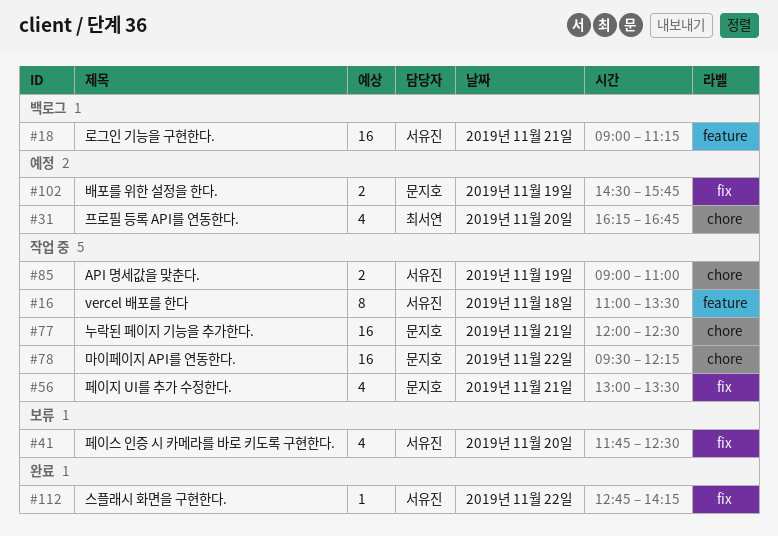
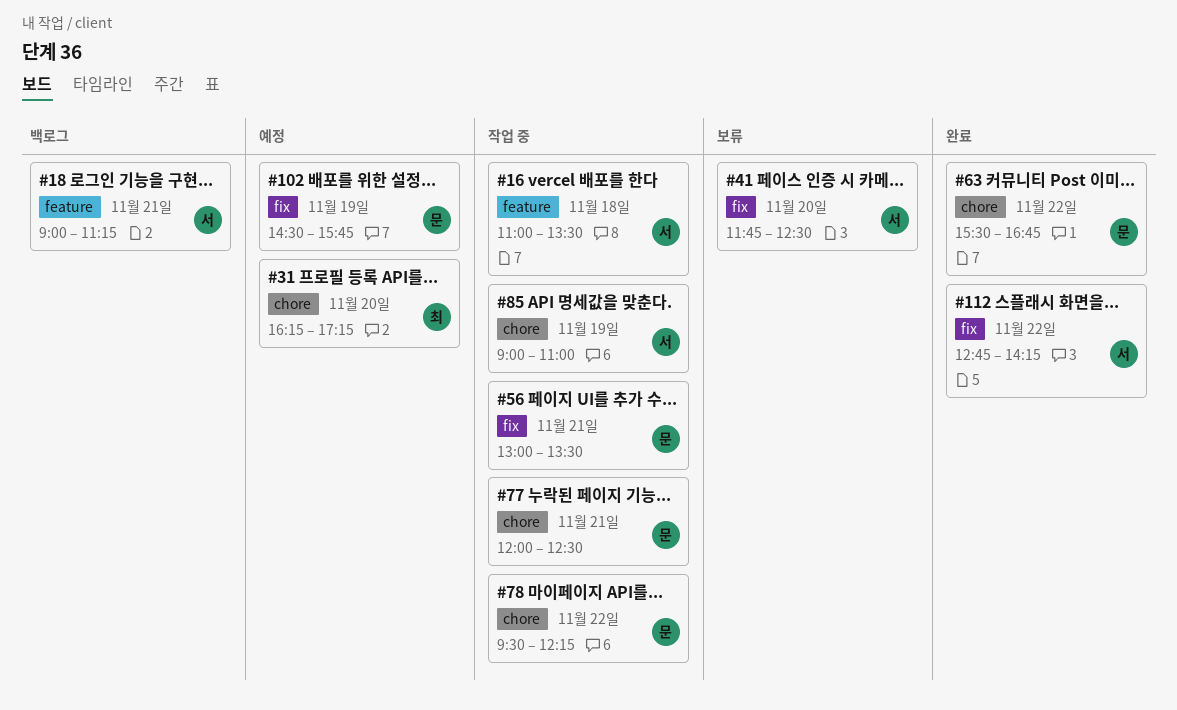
#31, ends: 16:45 -> 17:15
#63: none -> present

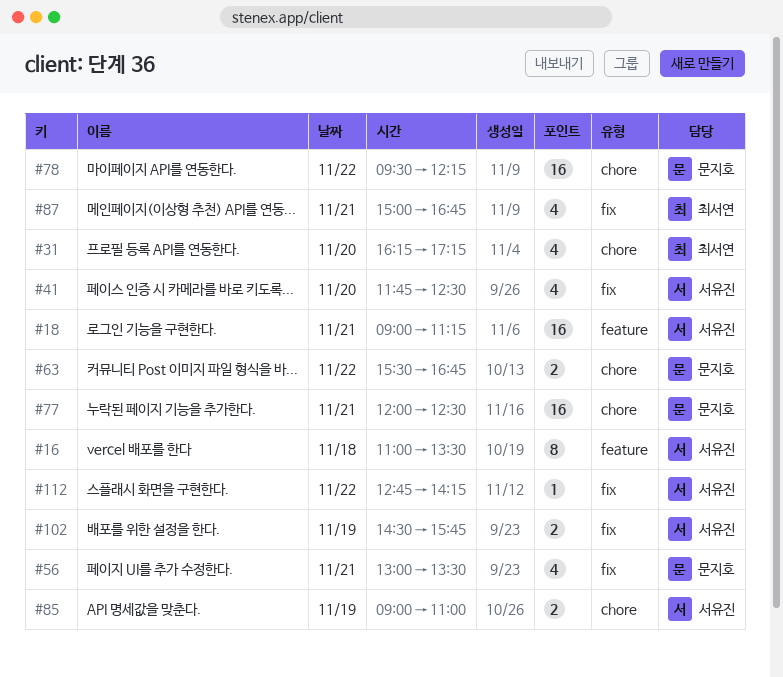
#87: none -> present
#102, owner: 문지호 -> 서유진

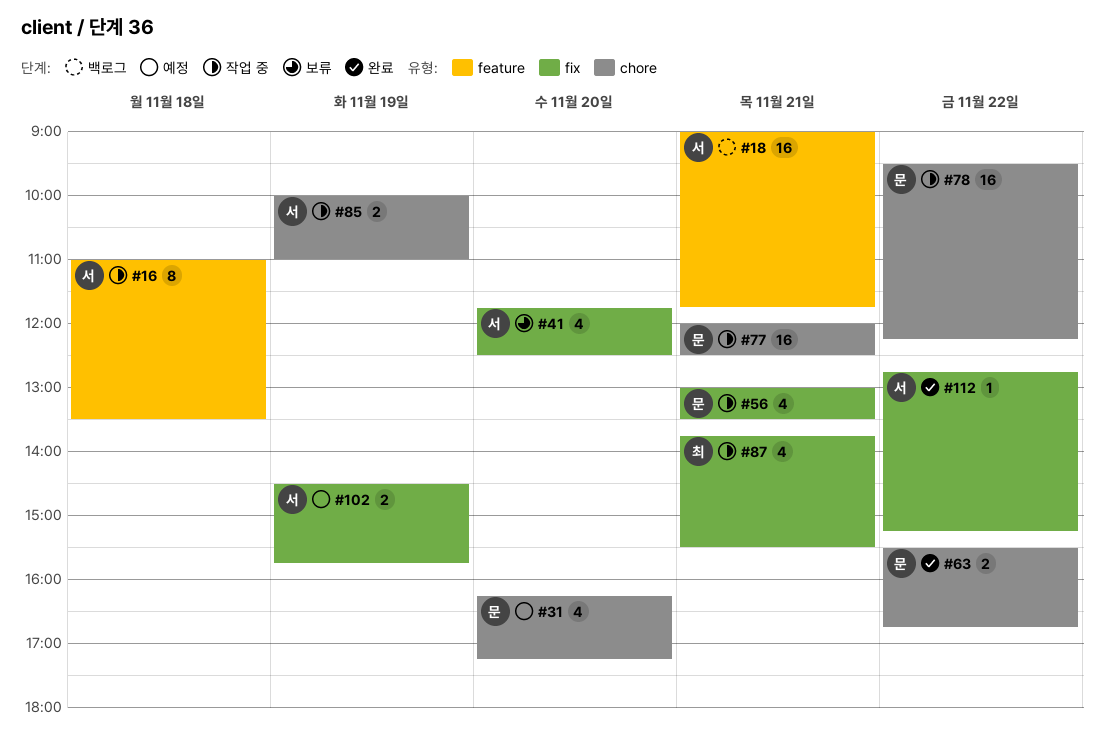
#18, ends: 11:15 -> 11:45
#31, owner: 최서연 -> 문지호
#85, begins: 09:00 -> 10:00
#87, begins: 15:00 -> 13:45
#87, ends: 16:45 -> 15:30
#112, ends: 14:15 -> 15:15

